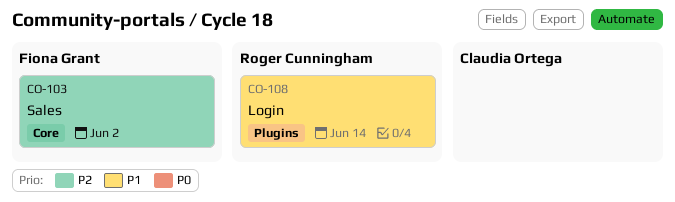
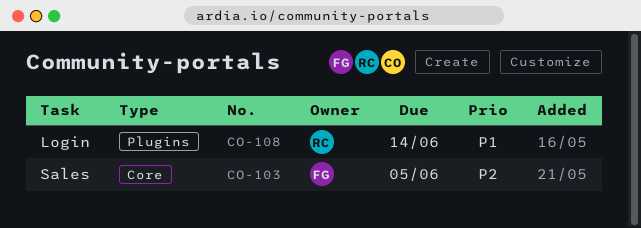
CO-103, due: Jun 2 -> Jun 5

